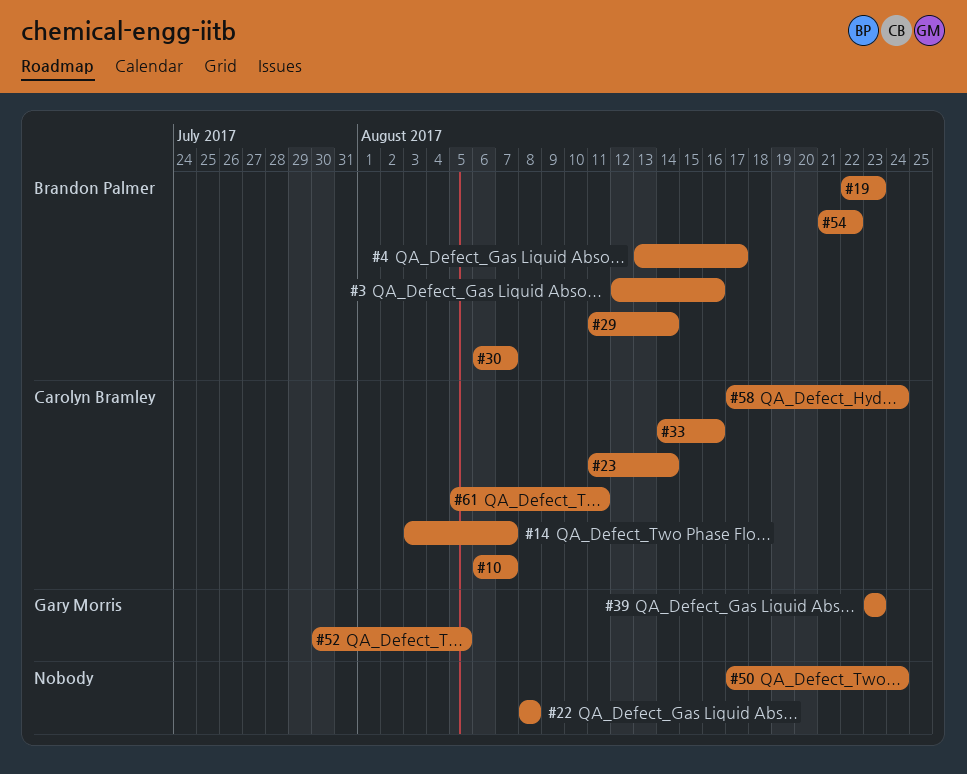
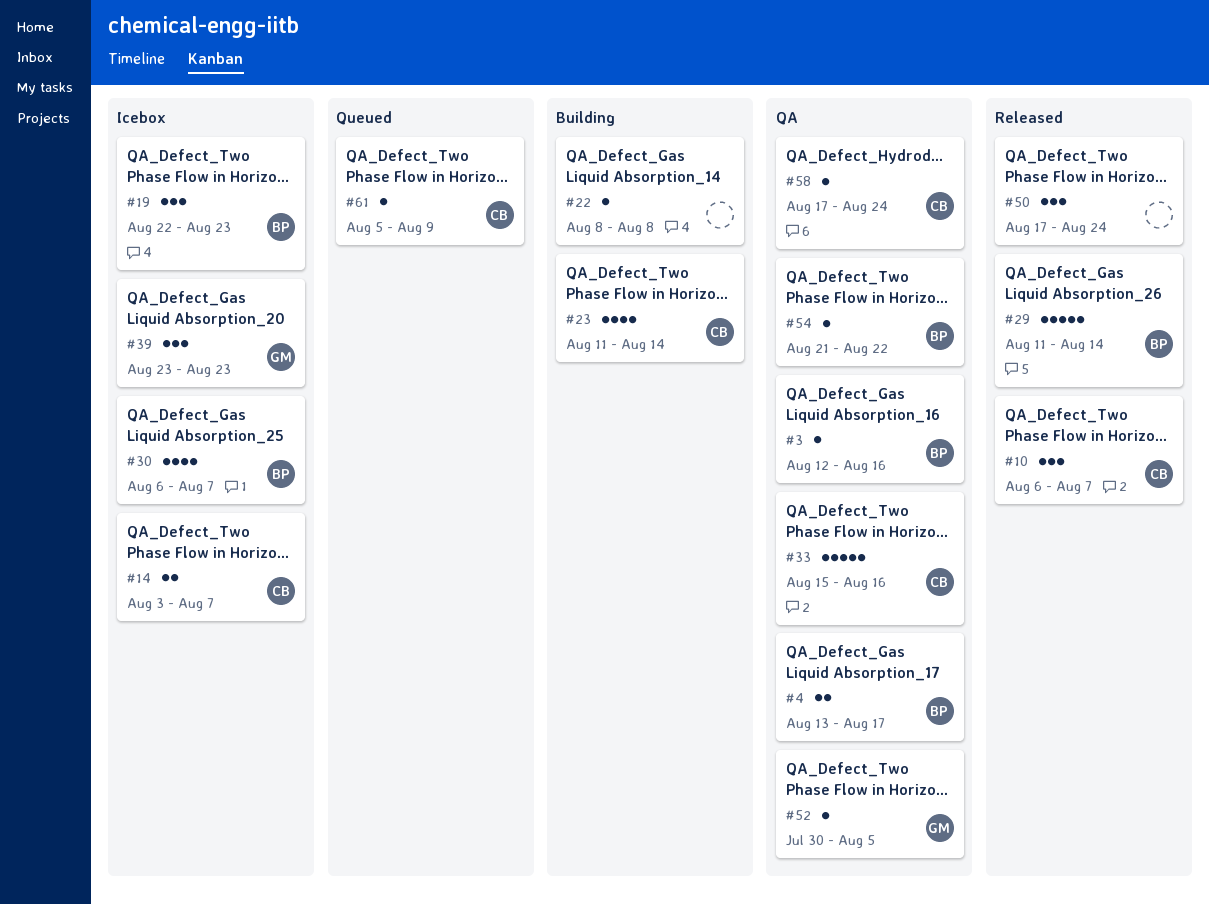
#33, start: Aug 14 -> Aug 15
#61, due: Aug 11 -> Aug 9

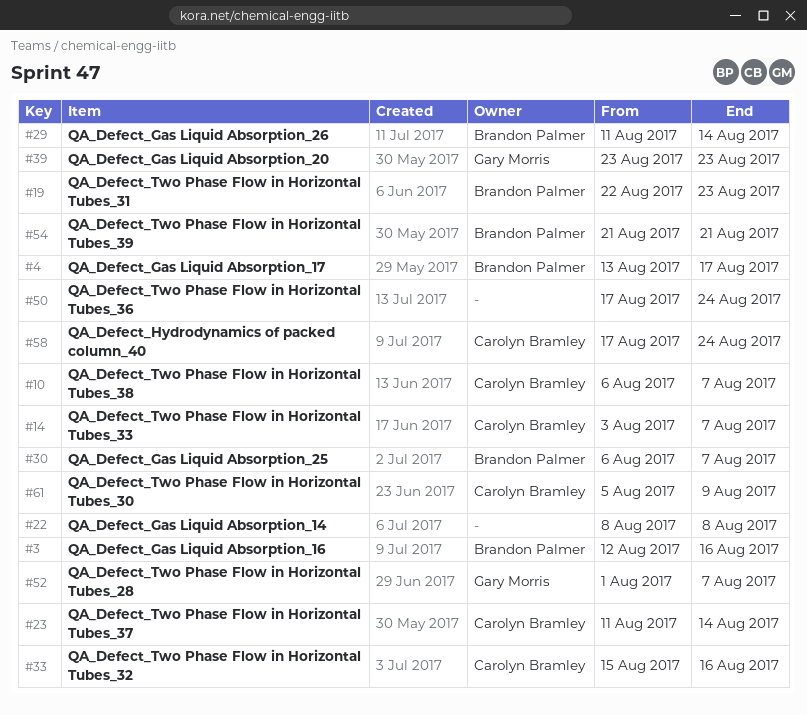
#52, start: Jul 30 -> Aug 1
#52, due: Aug 5 -> Aug 7
#54, due: Aug 22 -> Aug 21

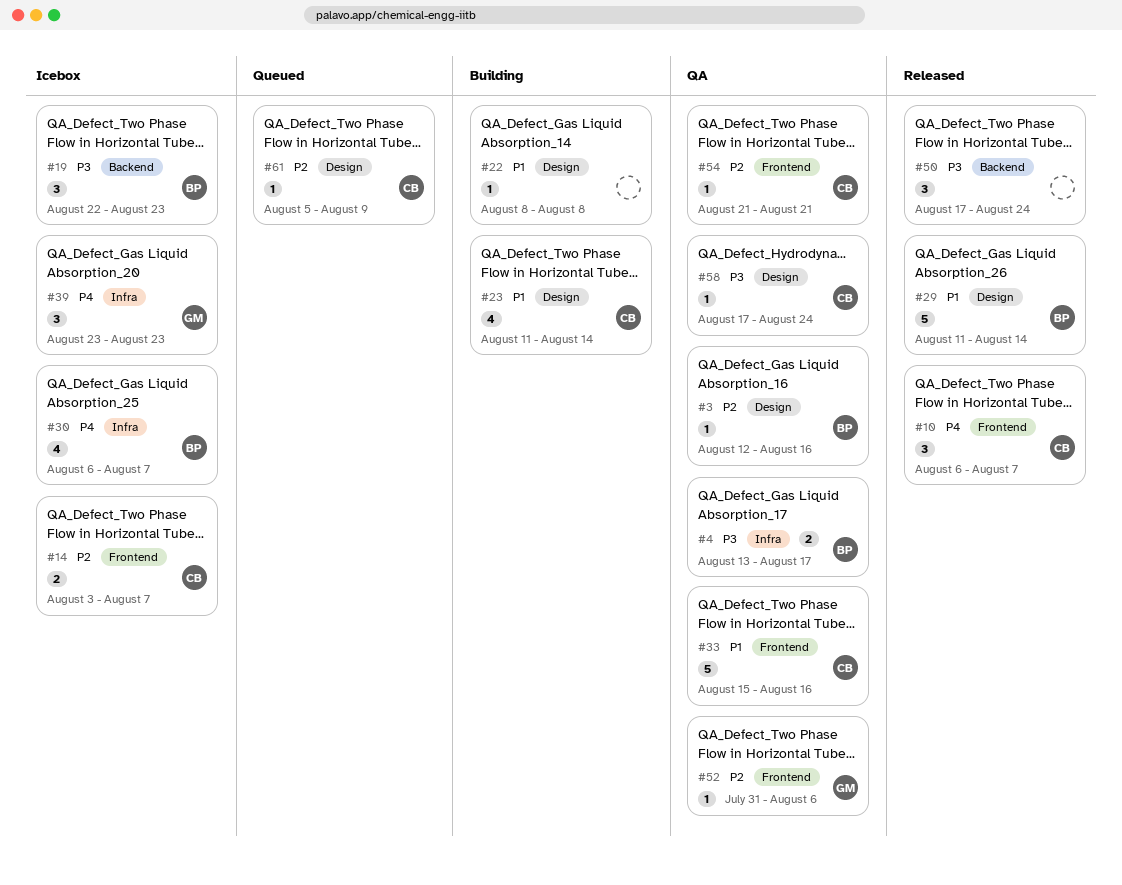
#52, start: Aug 1 -> Jul 31
#52, due: Aug 7 -> Aug 6
#54, owner: Brandon Palmer -> Carolyn Bramley

